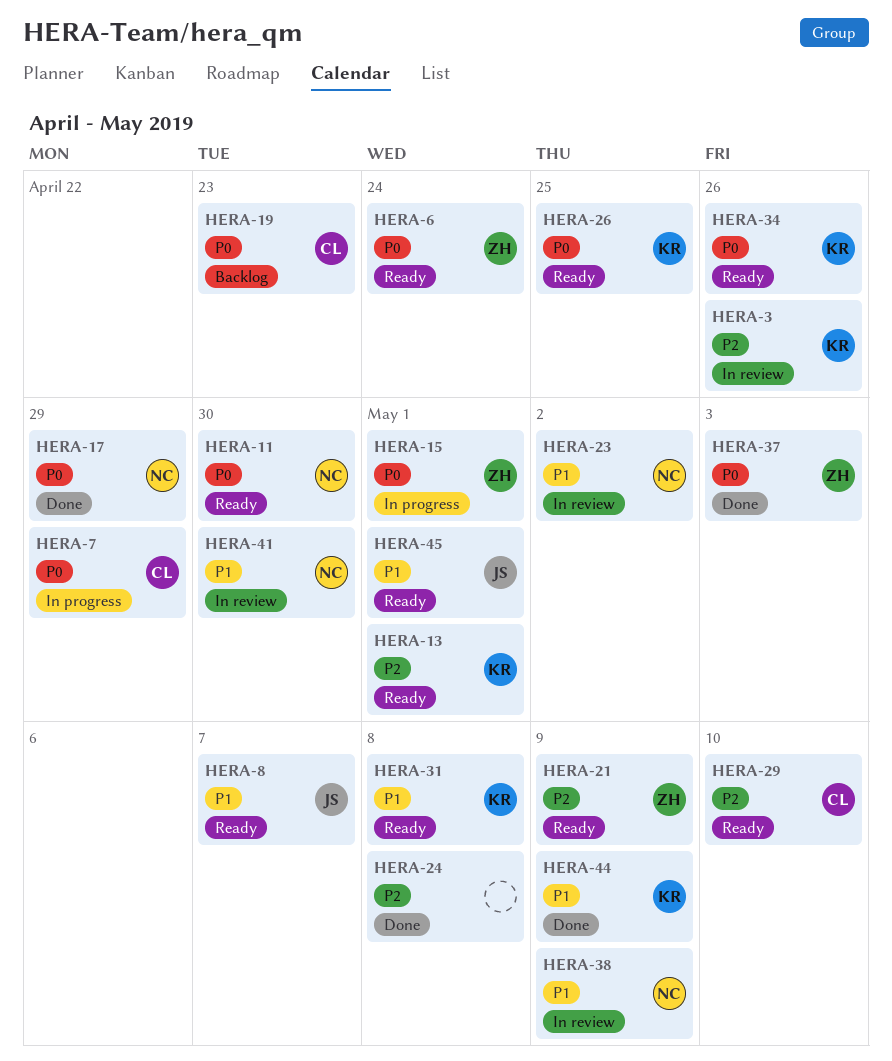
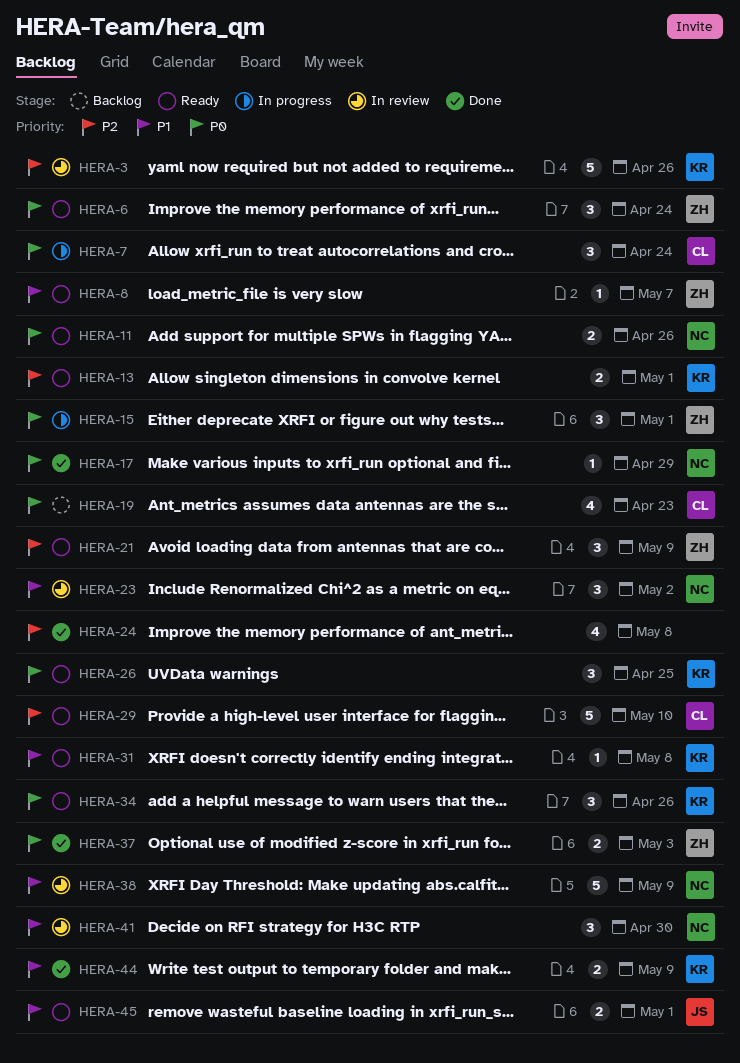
HERA-7, due: Apr 29 -> Apr 24
HERA-8, owner: JS -> ZH
HERA-11, due: Apr 30 -> Apr 26

